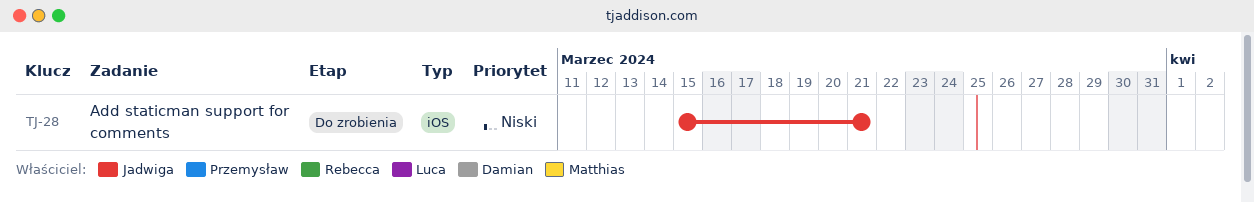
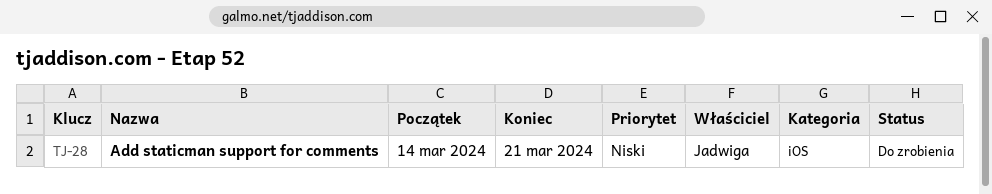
TJ-28, start: Mar 15 -> Mar 14

